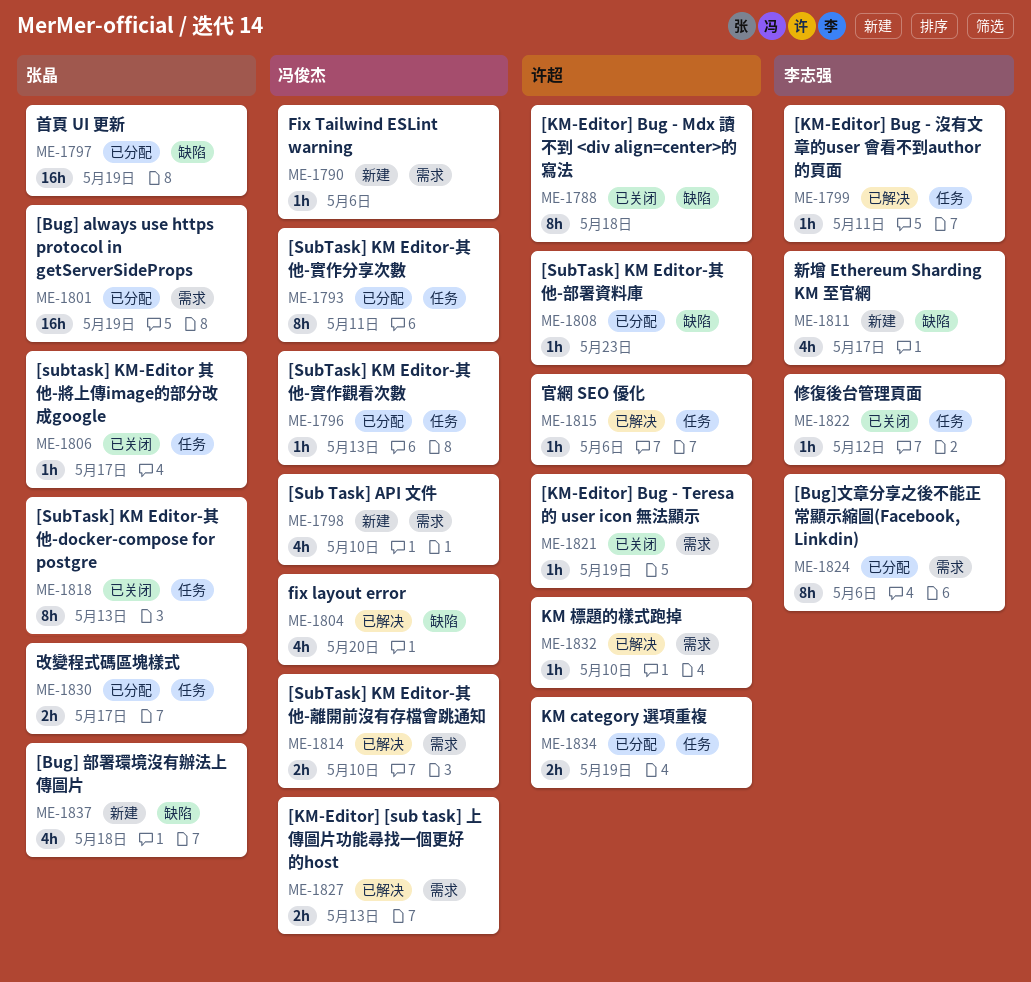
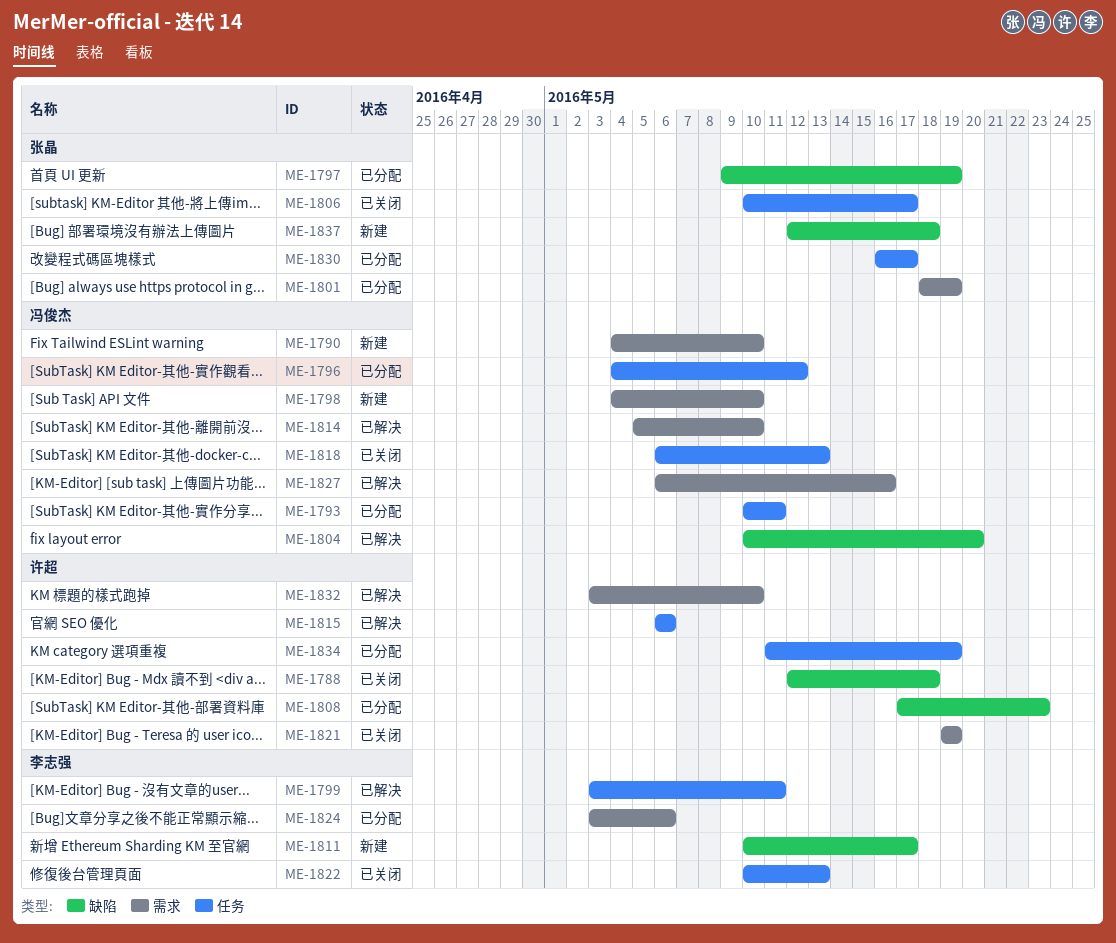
ME-1790, due: May 6 -> May 10
ME-1796, due: May 13 -> May 12
ME-1818, owner: 张晶 -> 冯俊杰
ME-1822, due: May 12 -> May 13
ME-1827, due: May 13 -> May 16

